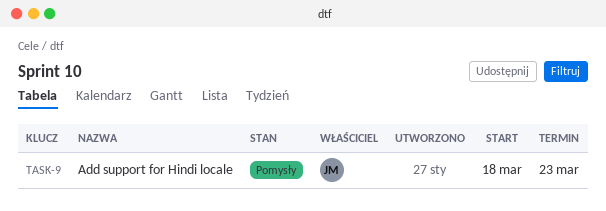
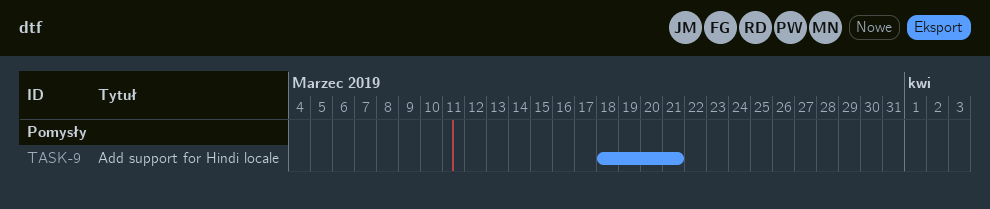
TASK-9, due: Mar 23 -> Mar 21

